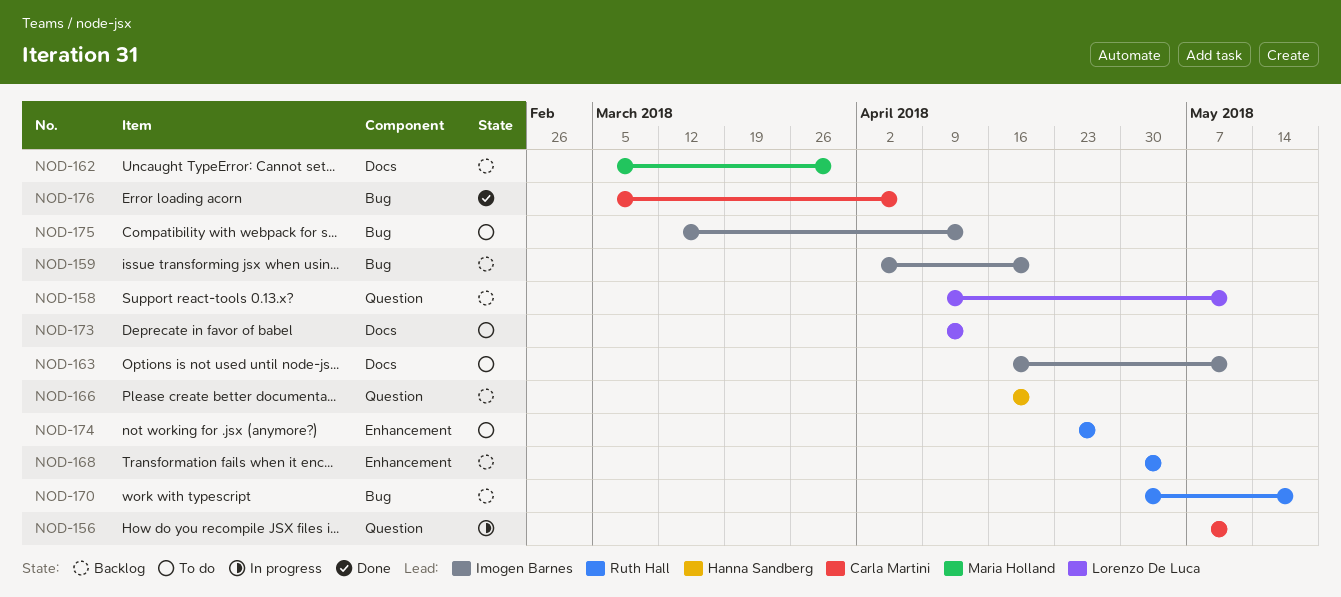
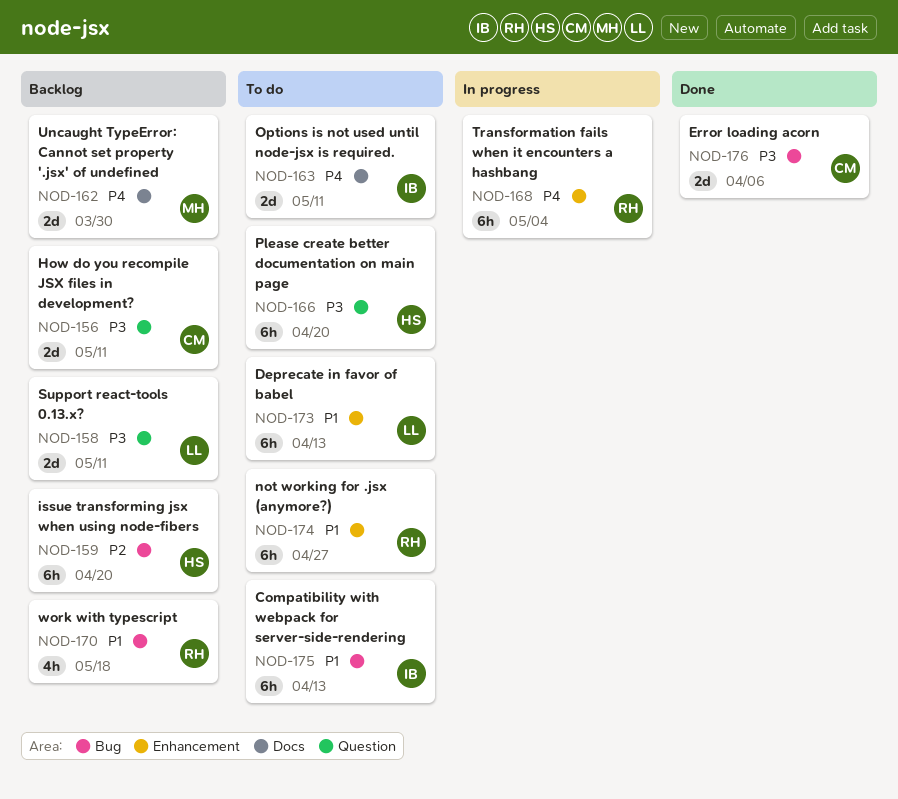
NOD-156, status: In progress -> Backlog
NOD-159, owner: Imogen Barnes -> Hanna Sandberg
NOD-166, status: Backlog -> To do
NOD-168, status: Backlog -> In progress
NOD-173, label: Docs -> Enhancement

